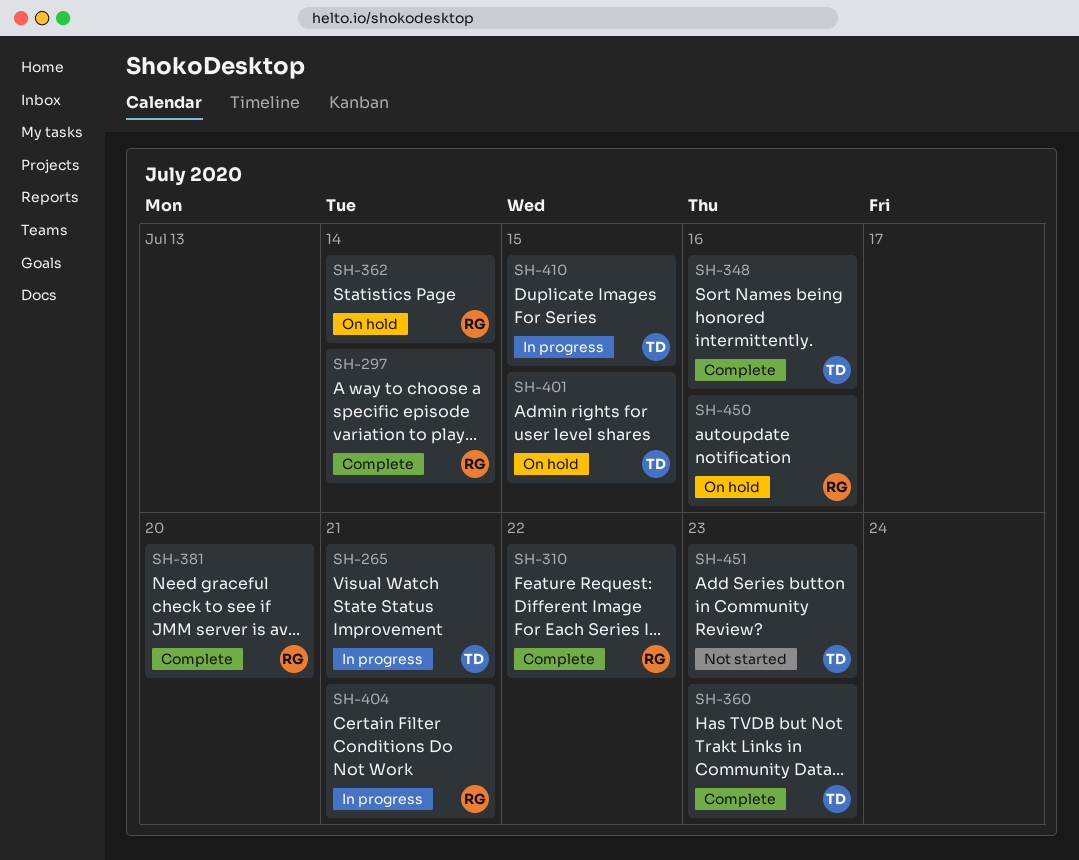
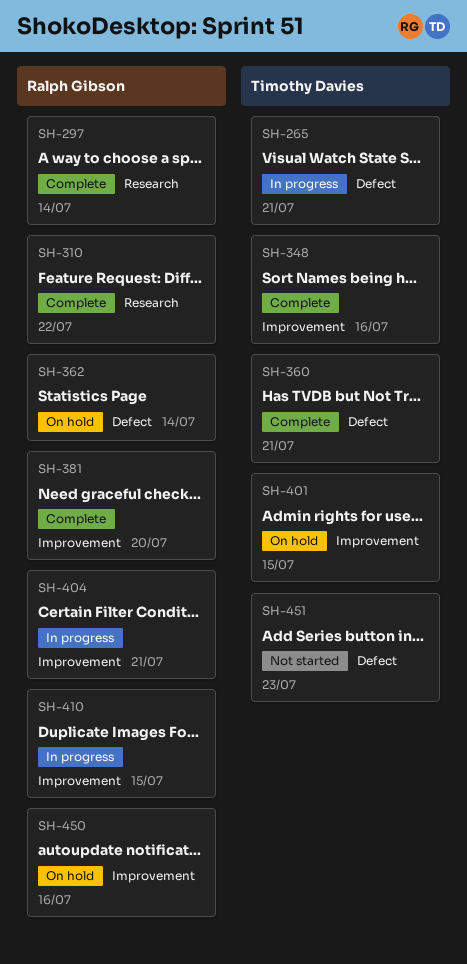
SH-360, due: Jul 23 -> Jul 21
SH-410, owner: Timothy Davies -> Ralph Gibson

